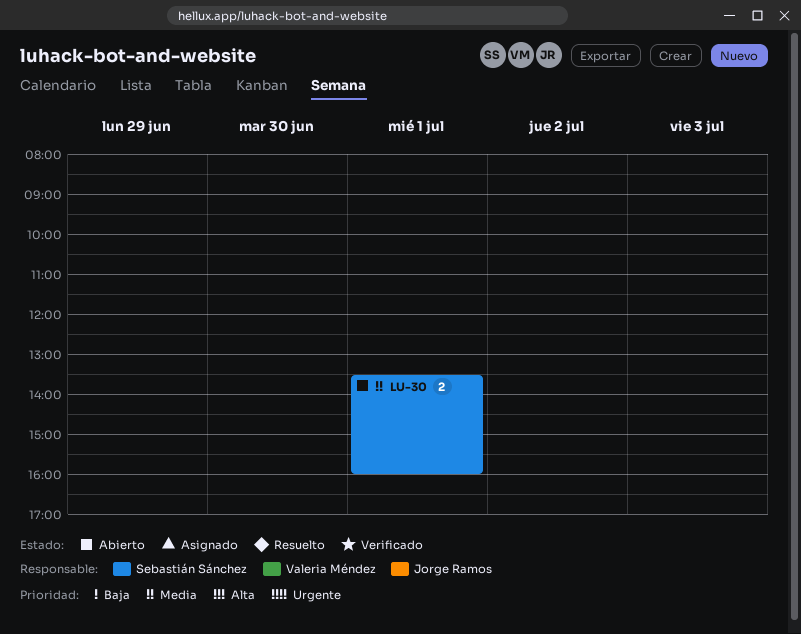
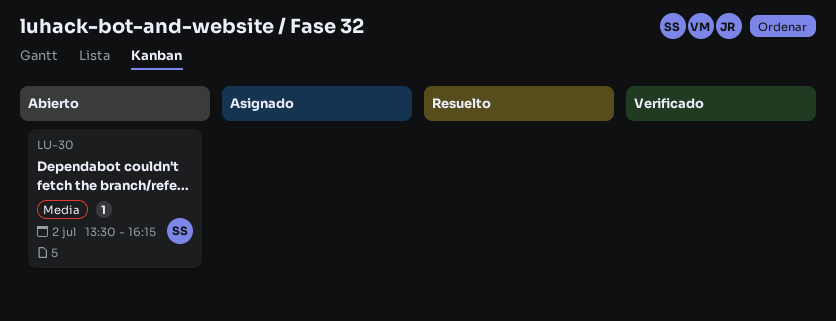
LU-30, estimate: 2 -> 1
LU-30, day: Jul 1 -> Jul 2
LU-30, ends: 16:00 -> 16:15

